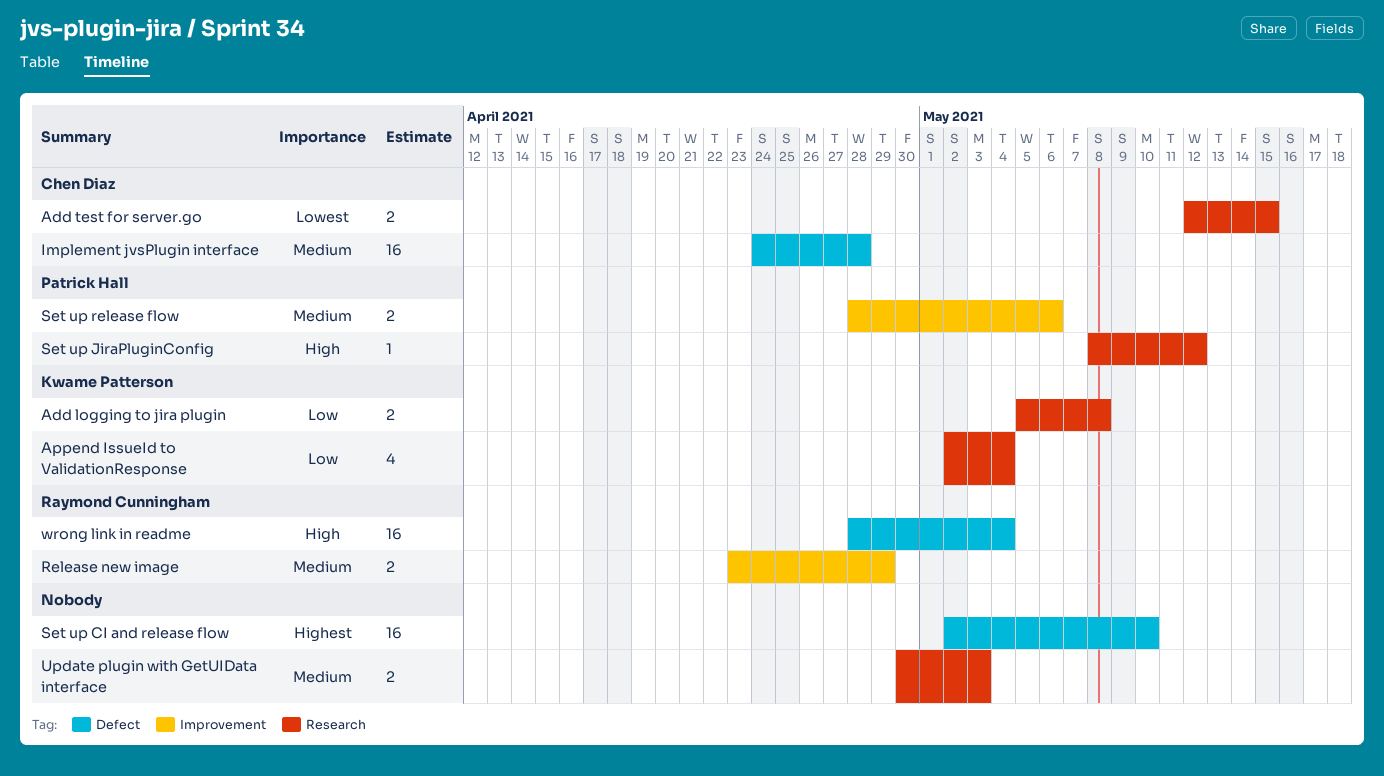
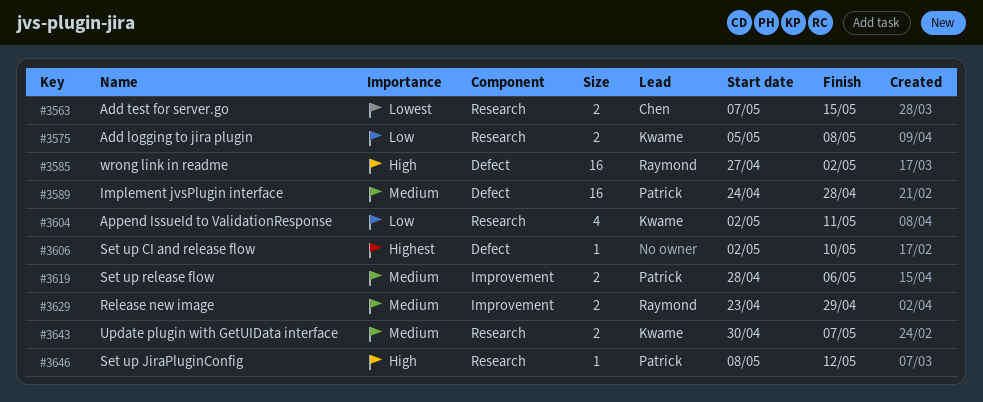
Add test for server.go, start: May 12 -> May 7
Append IssueId to ValidationResponse, due: May 4 -> May 11
Implement jvsPlugin interface, owner: Chen Diaz -> Patrick Hall
Set up CI and release flow, estimate: 16 -> 1
Update plugin with GetUIData interface, owner: none -> Kwame Patterson
Update plugin with GetUIData interface, due: May 3 -> May 7
wrong link in readme, start: Apr 28 -> Apr 27
wrong link in readme, due: May 4 -> May 2

